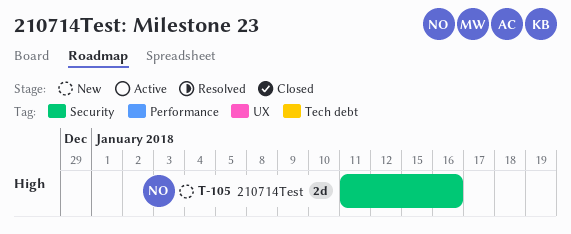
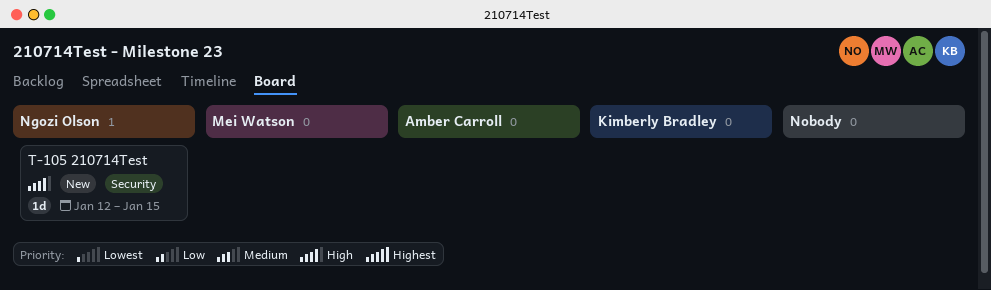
T-105, estimate: 2d -> 1d
T-105, start: Jan 11 -> Jan 12
T-105, due: Jan 16 -> Jan 15

